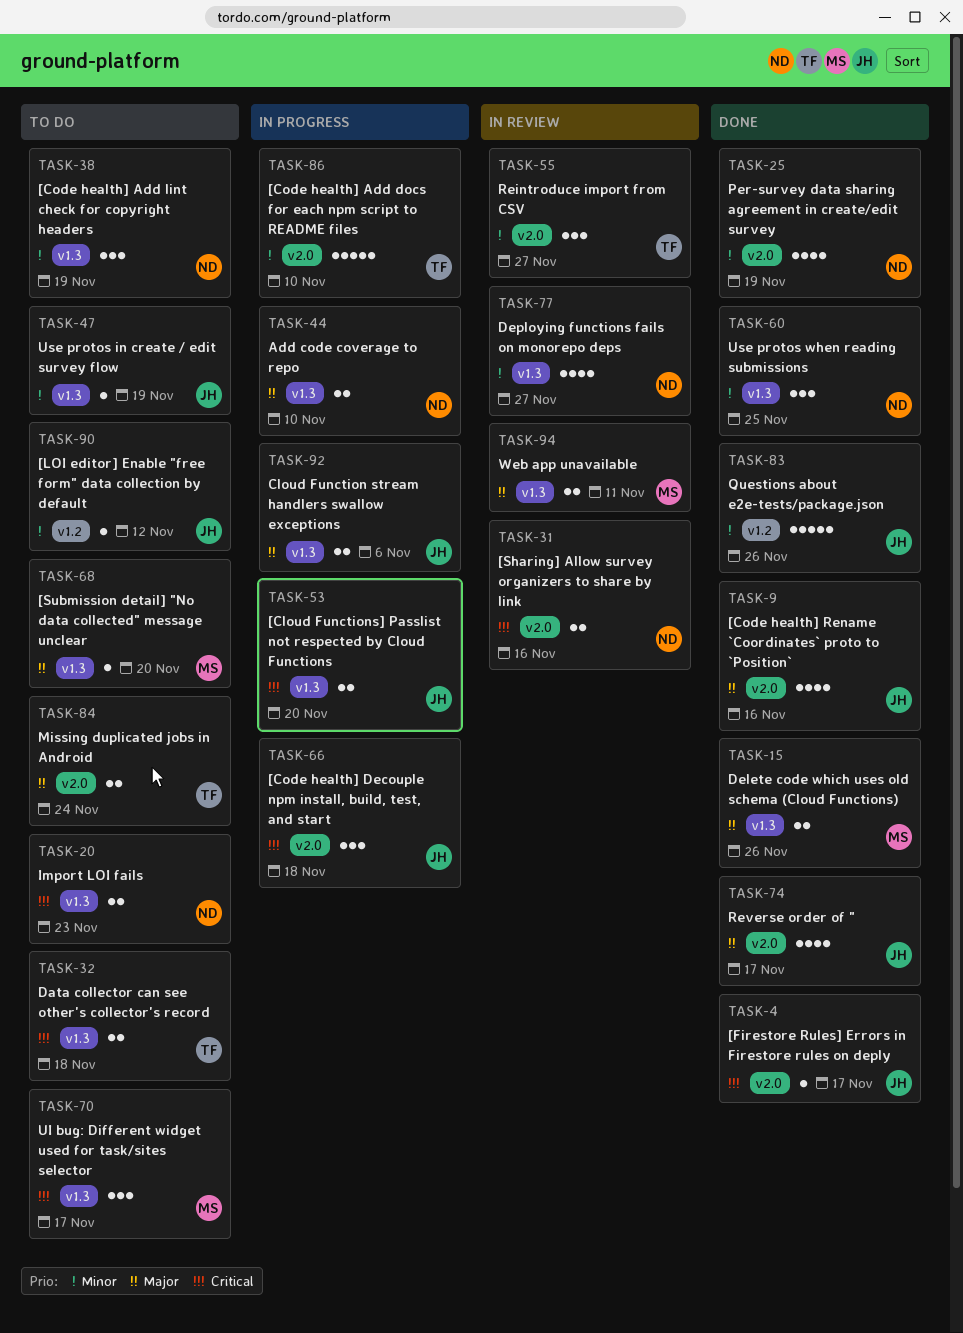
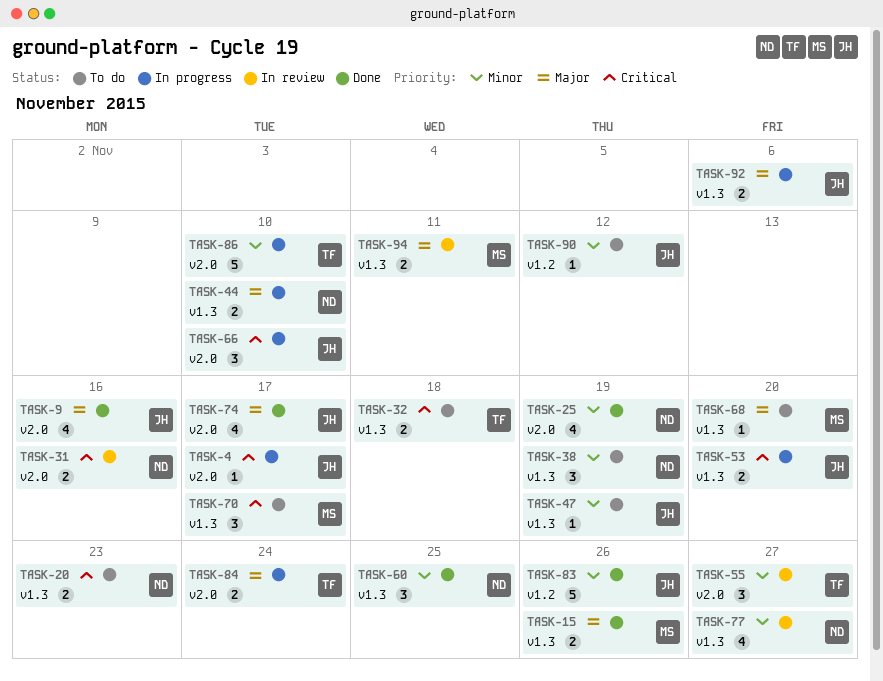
TASK-4, status: Done -> In progress
TASK-66, due: Nov 18 -> Nov 10
TASK-84, status: To do -> In progress

